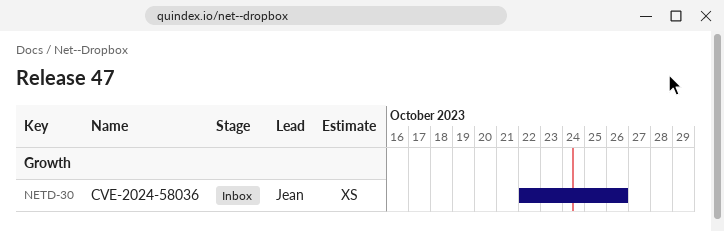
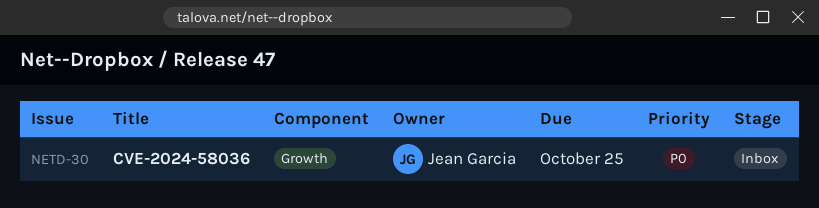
NETD-30, due: Oct 26 -> Oct 25

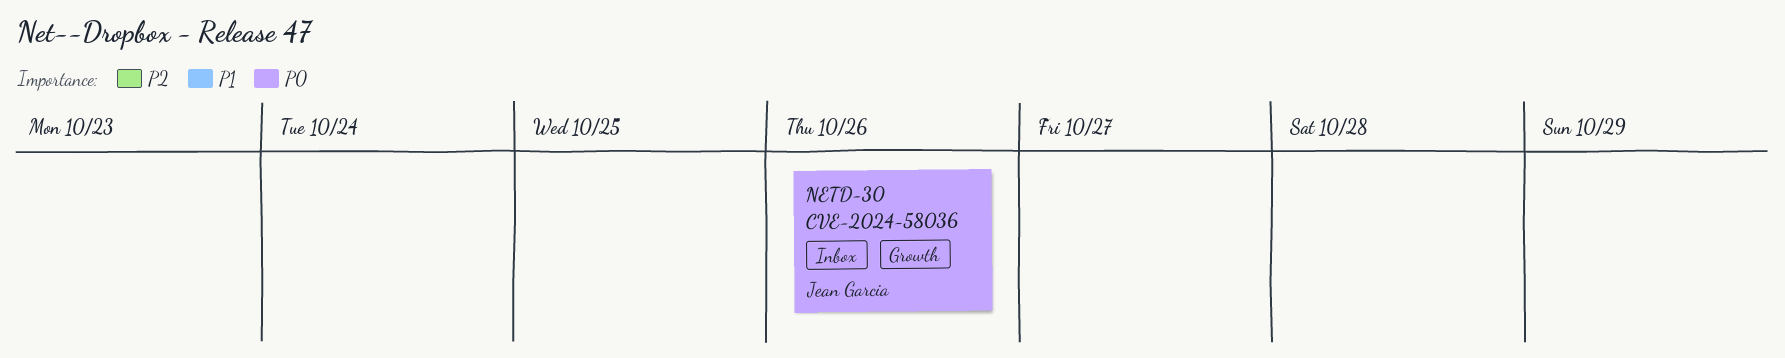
NETD-30, due: Oct 25 -> Oct 26

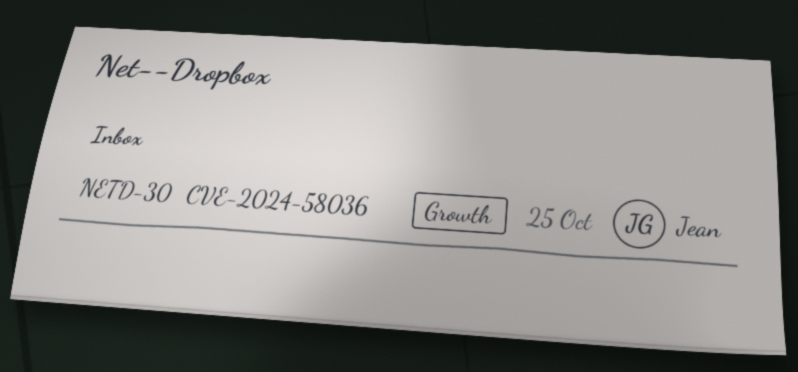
NETD-30, due: Oct 26 -> Oct 25

